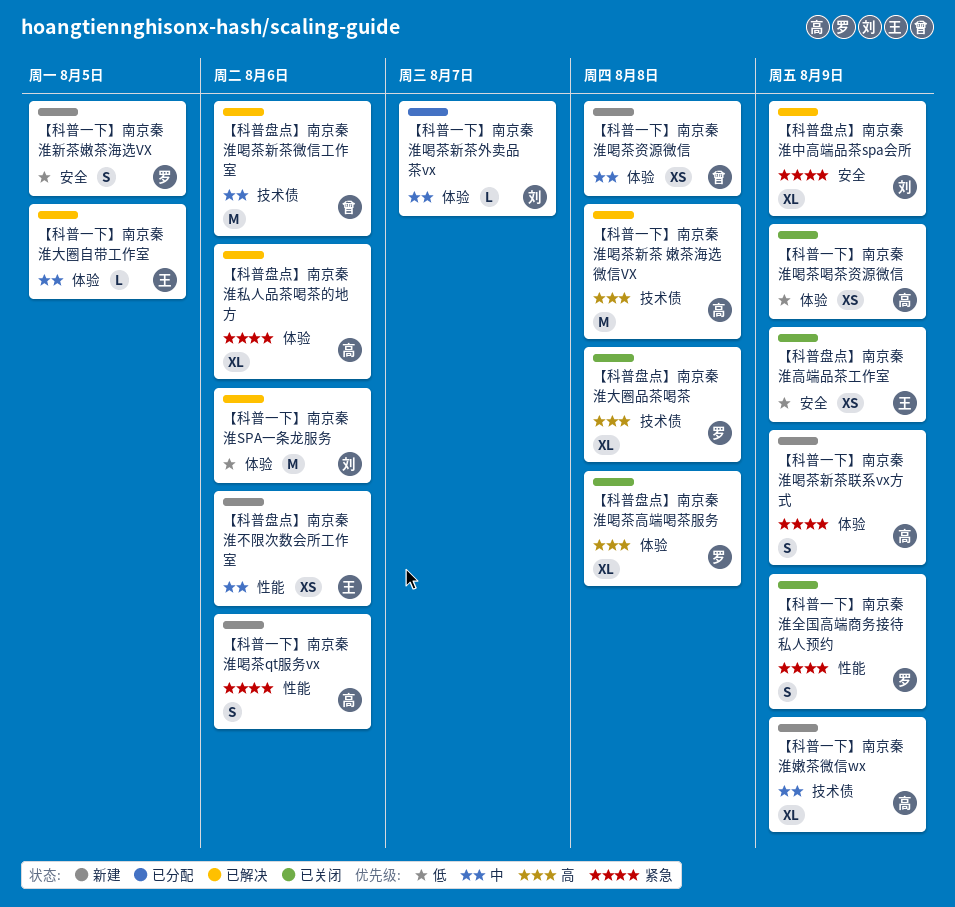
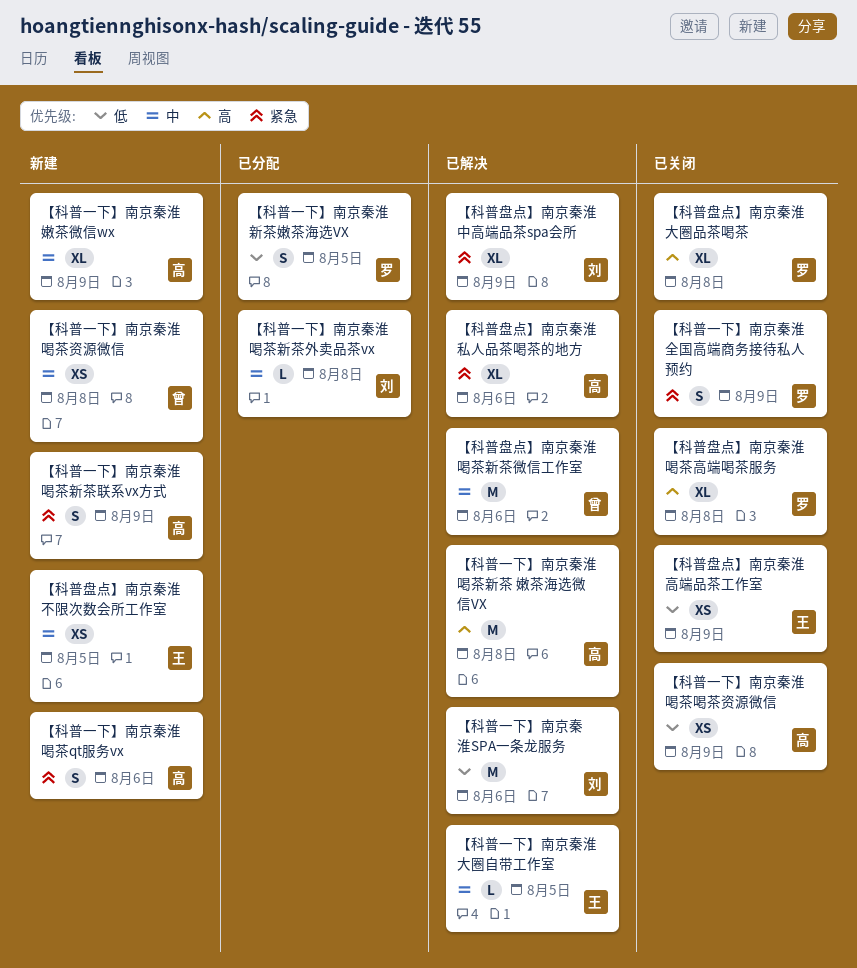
【科普一下】南京秦淮喝茶新茶外卖品茶vx, due: Aug 7 -> Aug 8
【科普一下】南京秦淮新茶嫩茶海选VX, status: 新建 -> 已分配
【科普盘点】南京秦淮不限次数会所工作室, due: Aug 6 -> Aug 5

